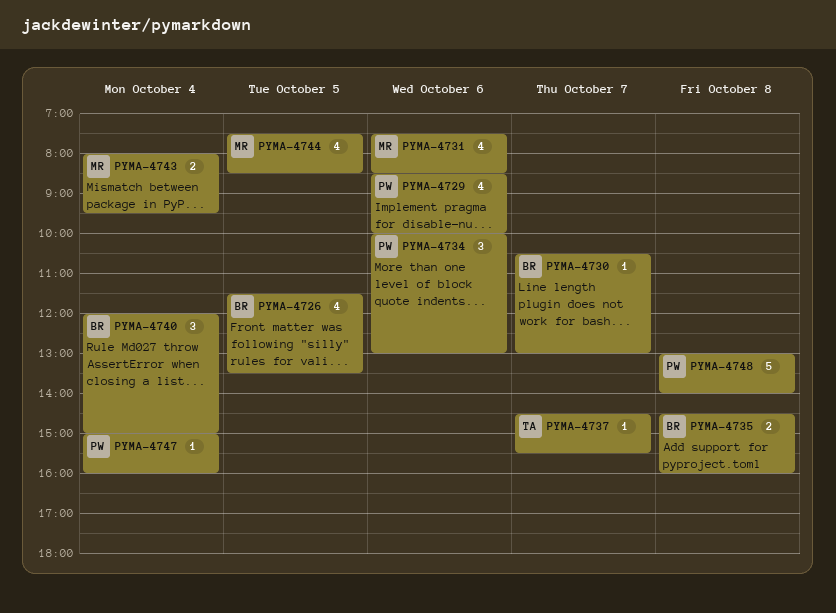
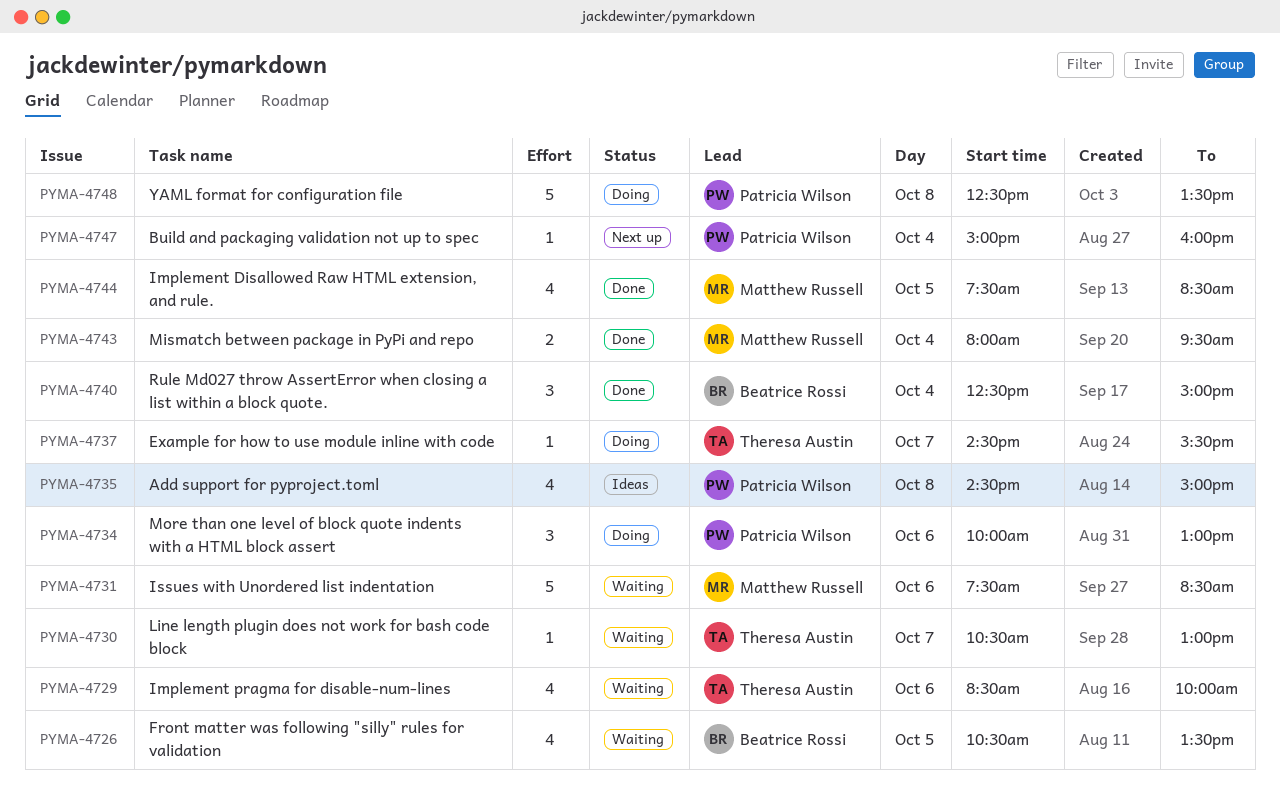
PYMA-4726, begins: 11:30 -> 10:30
PYMA-4729, owner: Patricia Wilson -> Theresa Austin
PYMA-4730, owner: Beatrice Rossi -> Theresa Austin
PYMA-4731, estimate: 4 -> 5
PYMA-4735, owner: Beatrice Rossi -> Patricia Wilson
PYMA-4735, estimate: 2 -> 4
PYMA-4735, ends: 16:00 -> 15:00
PYMA-4740, begins: 12:00 -> 12:30
PYMA-4748, begins: 13:00 -> 12:30
PYMA-4748, ends: 14:00 -> 13:30

